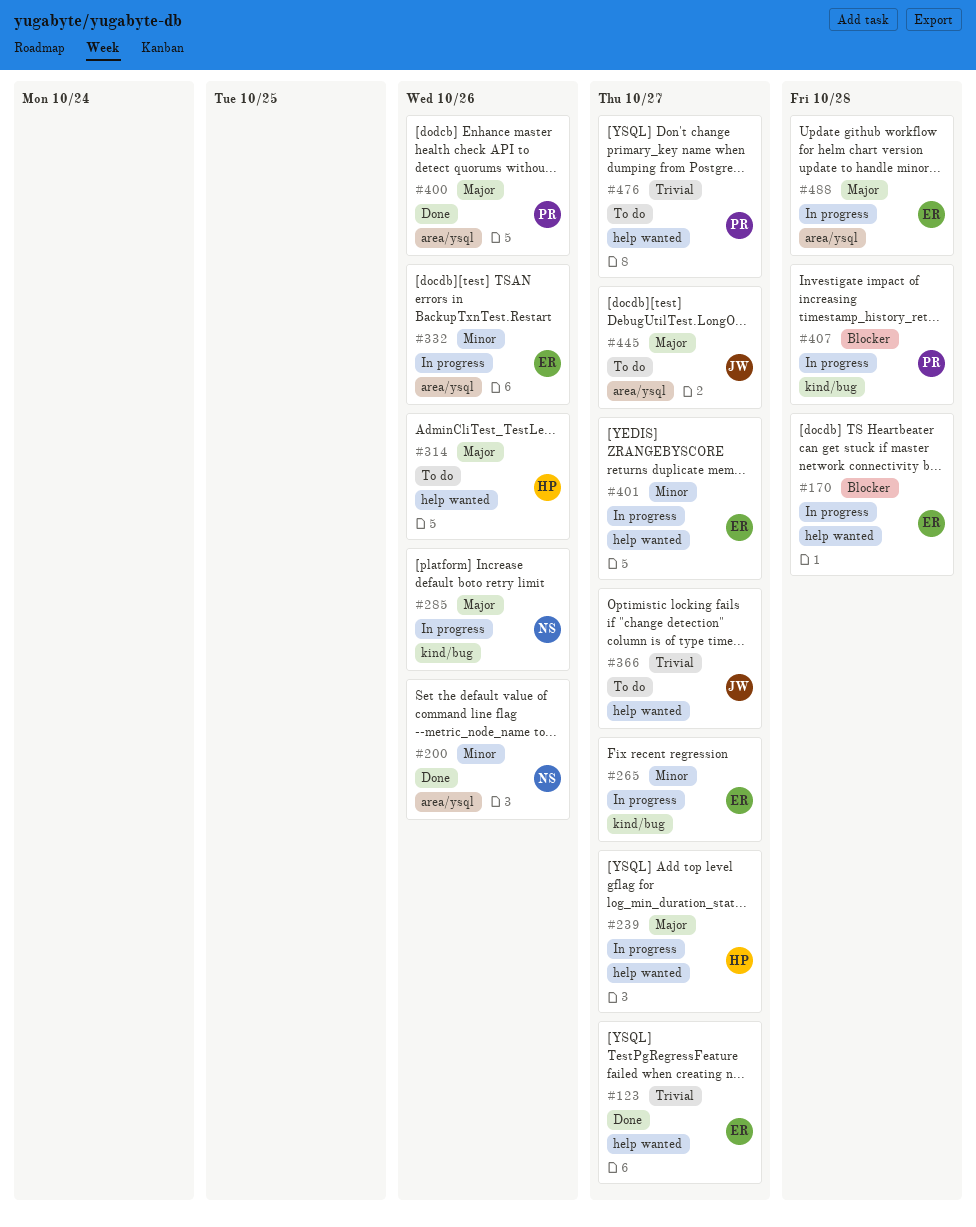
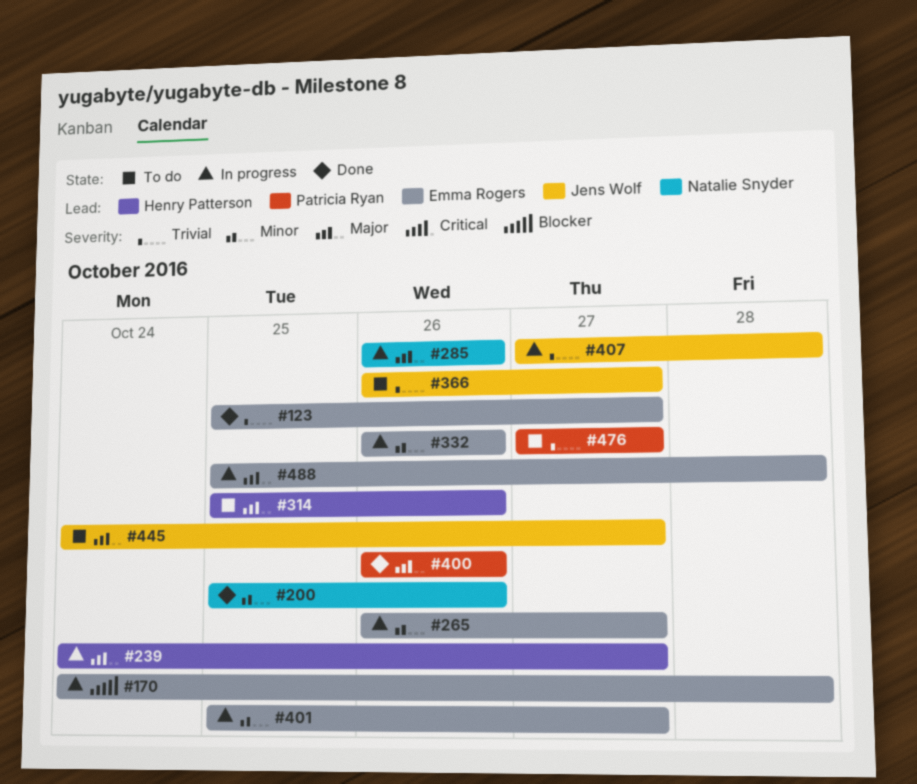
#407, owner: Patricia Ryan -> Jens Wolf
#407, priority: Blocker -> Trivial

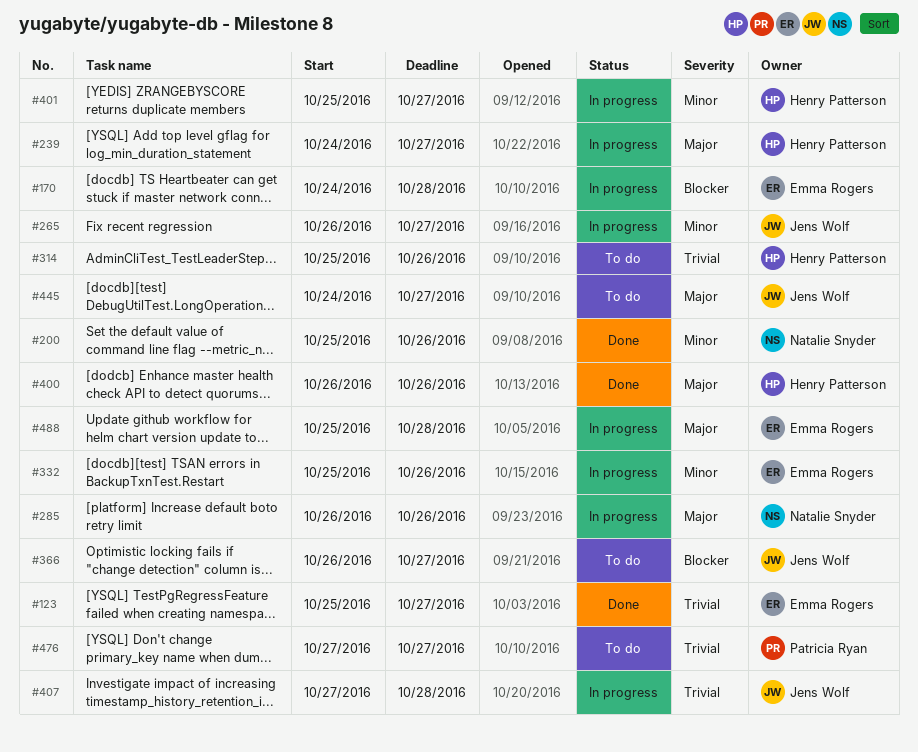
#265, owner: Emma Rogers -> Jens Wolf
#314, priority: Major -> Trivial
#332, start: Oct 26 -> Oct 25
#366, priority: Trivial -> Blocker
#400, owner: Patricia Ryan -> Henry Patterson
#401, owner: Emma Rogers -> Henry Patterson

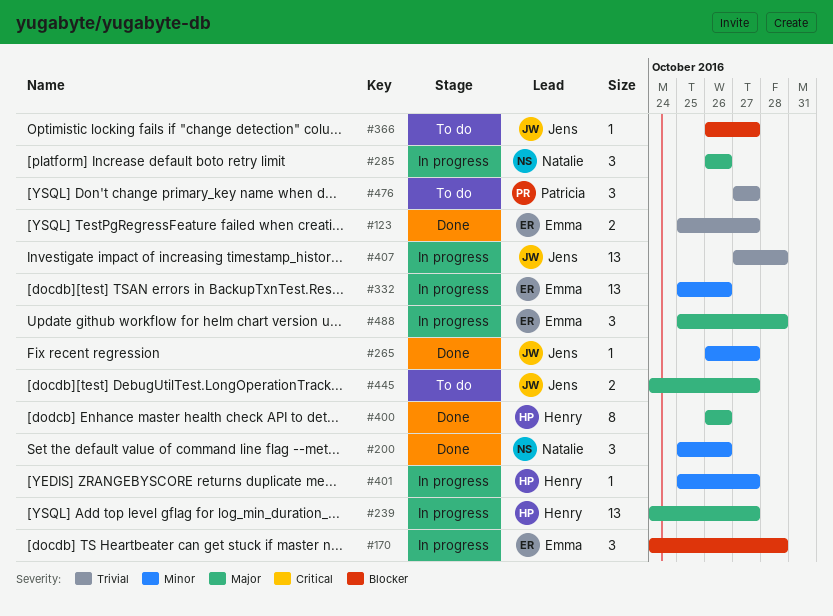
#265, status: In progress -> Done
#314: present -> none

